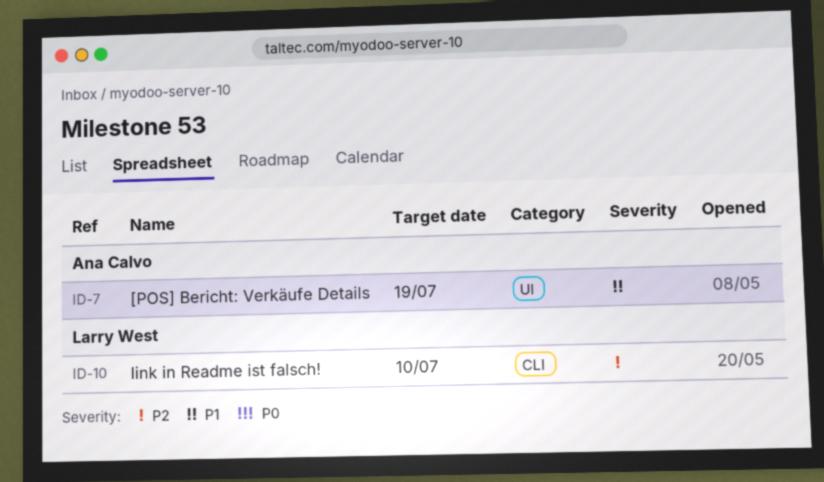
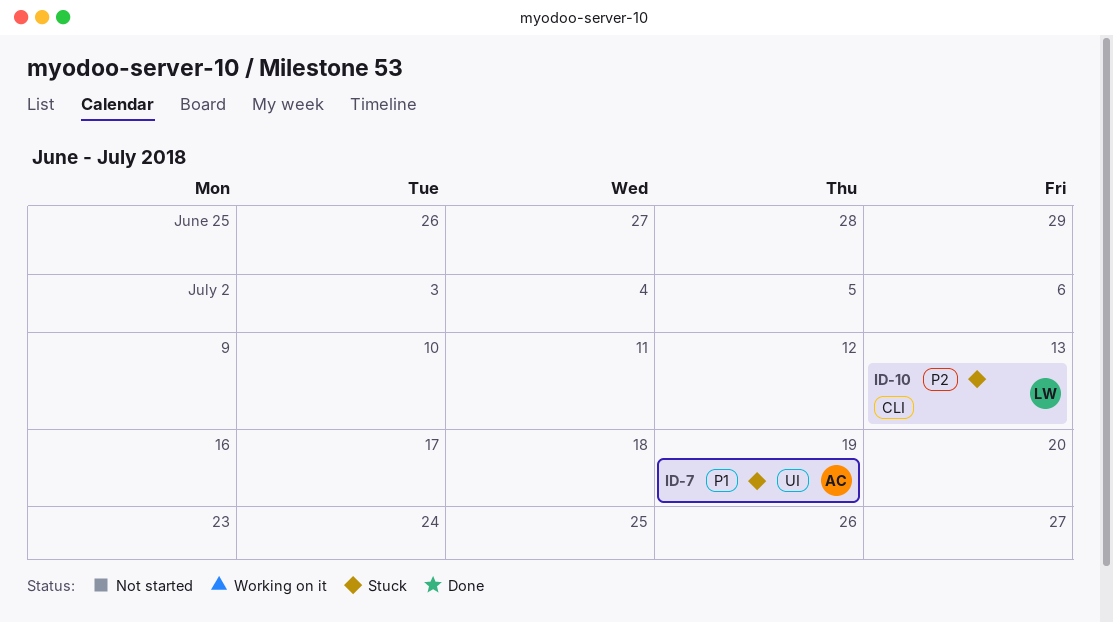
ID-10, due: Jul 10 -> Jul 13

